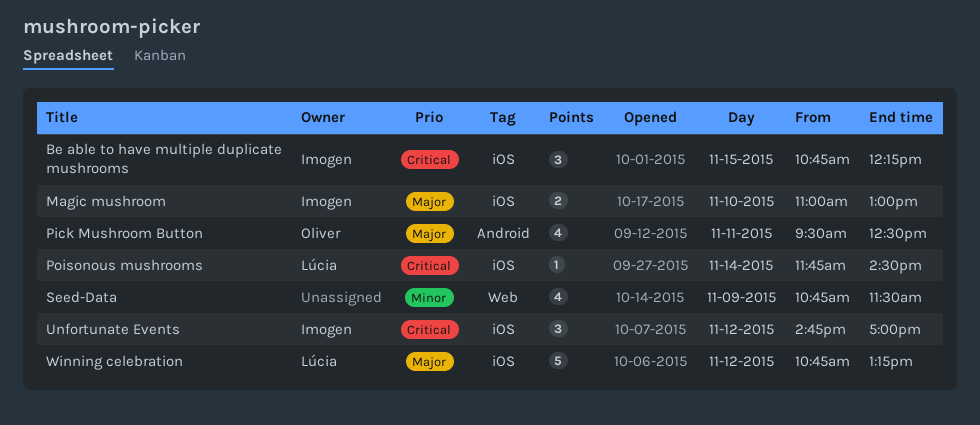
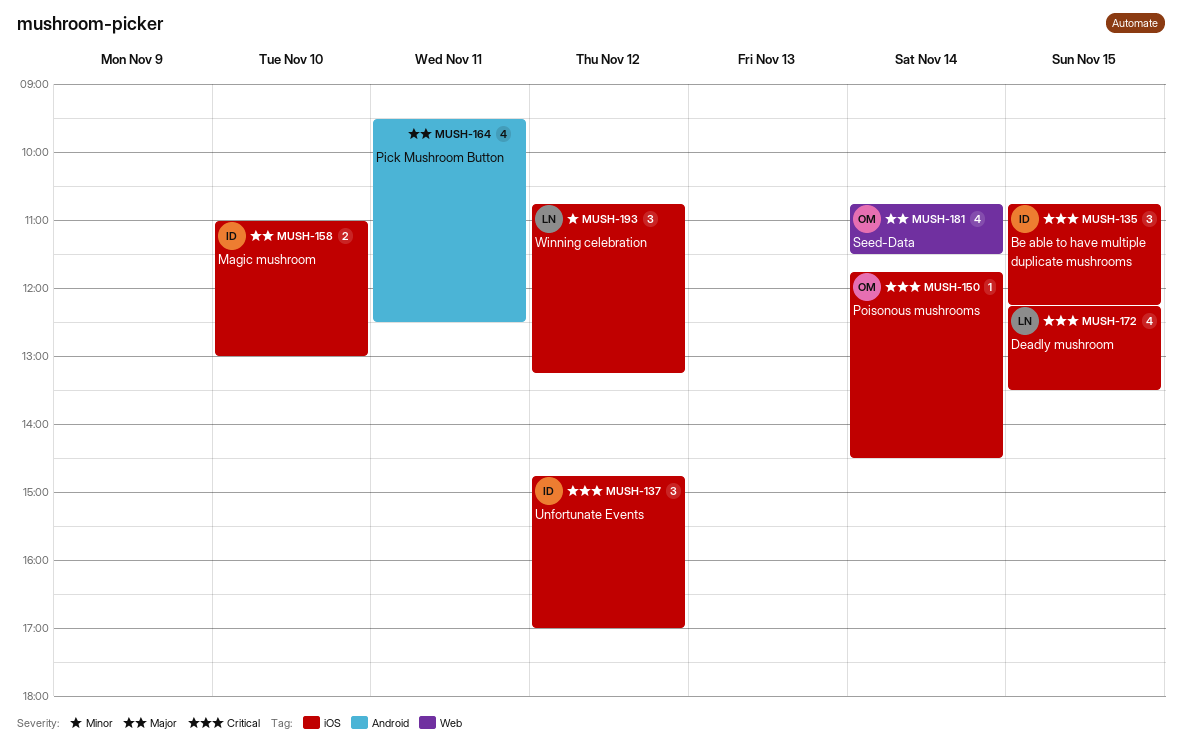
Deadly mushroom: none -> present
Pick Mushroom Button, owner: Oliver -> none
Poisonous mushrooms, owner: Lúcia -> Oliver
Seed-Data, owner: none -> Oliver
Seed-Data, priority: Minor -> Major
Seed-Data, day: Nov 9 -> Nov 14
Winning celebration, priority: Major -> Minor
Winning celebration, estimate: 5 -> 3

